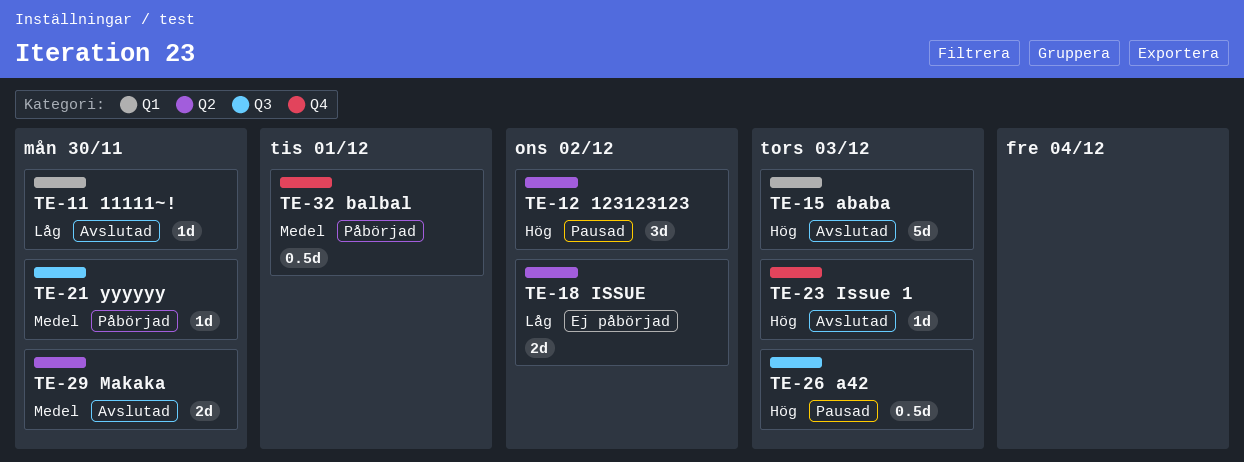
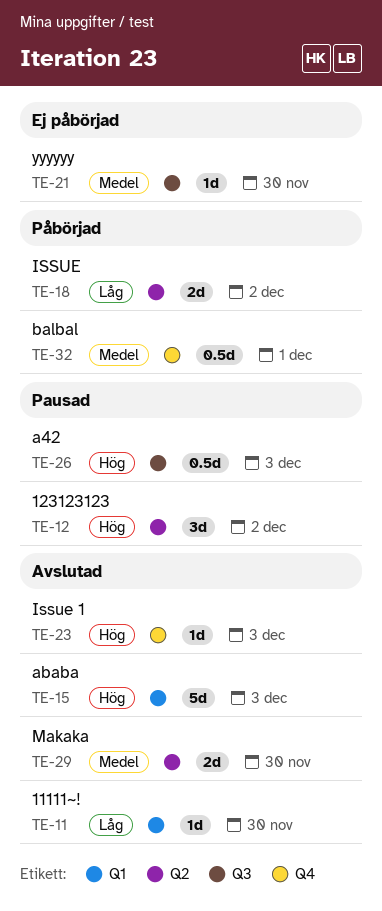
TE-18, status: Ej påbörjad -> Påbörjad
TE-21, status: Påbörjad -> Ej påbörjad

